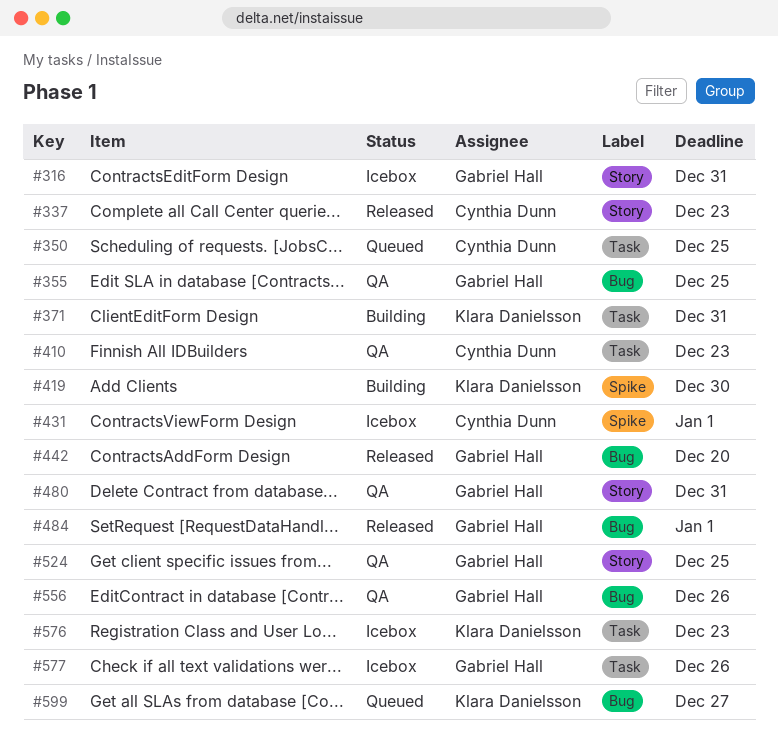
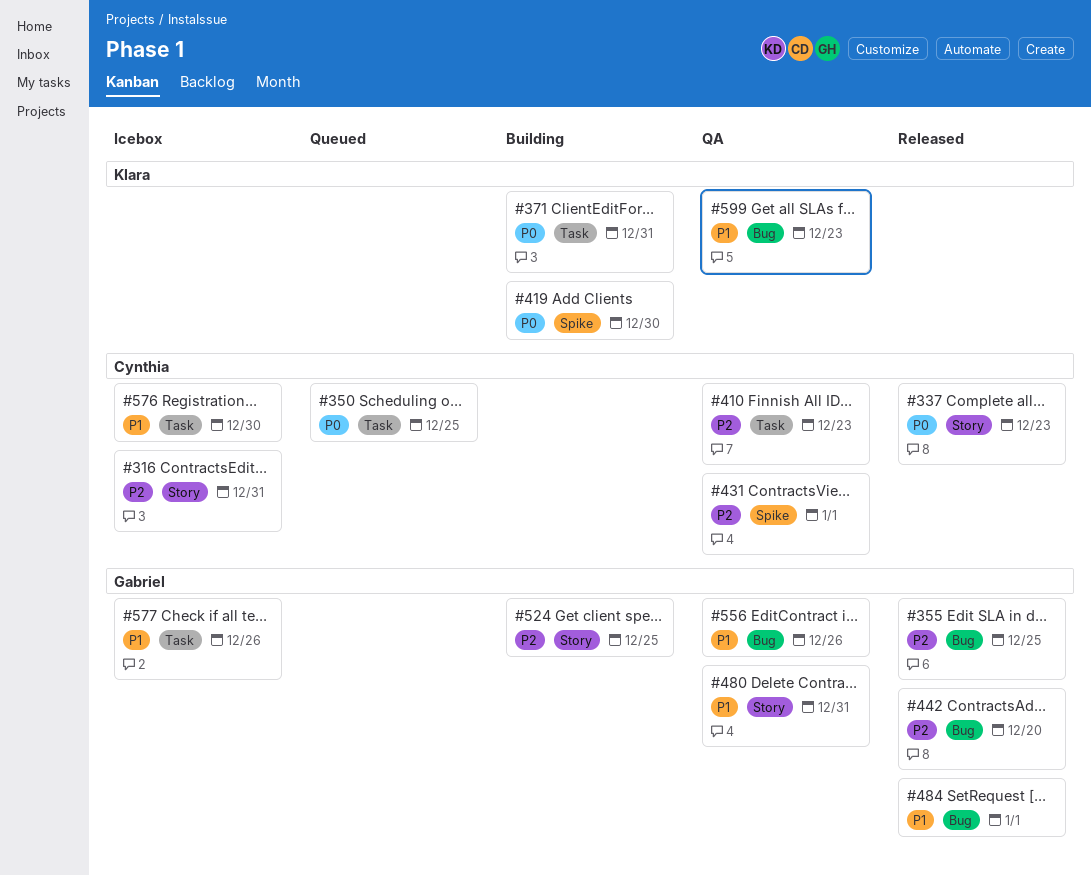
#316, owner: Gabriel Hall -> Cynthia Dunn
#355, status: QA -> Released
#431, status: Icebox -> QA
#524, status: QA -> Building
#576, owner: Klara Danielsson -> Cynthia Dunn
#576, due: Dec 23 -> Dec 30
#599, status: Queued -> QA
#599, due: Dec 27 -> Dec 23

